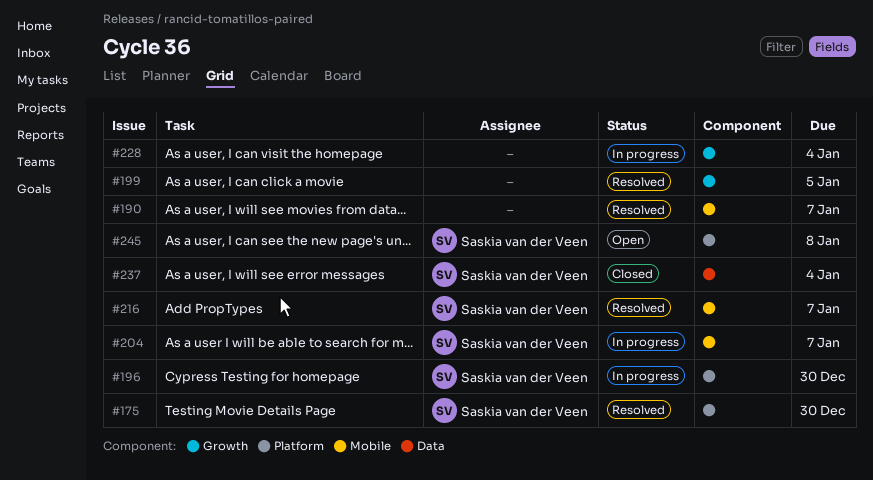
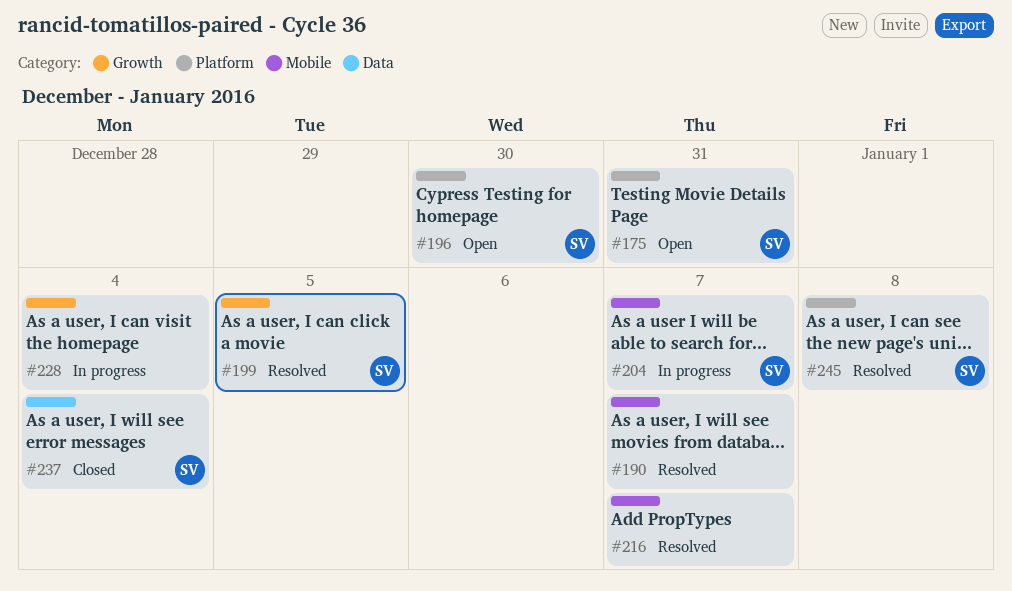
#175, status: Resolved -> Open
#175, due: Dec 30 -> Dec 31
#196, status: In progress -> Open
#199, owner: none -> Saskia van der Veen
#216, owner: Saskia van der Veen -> none
#245, status: Open -> Resolved

